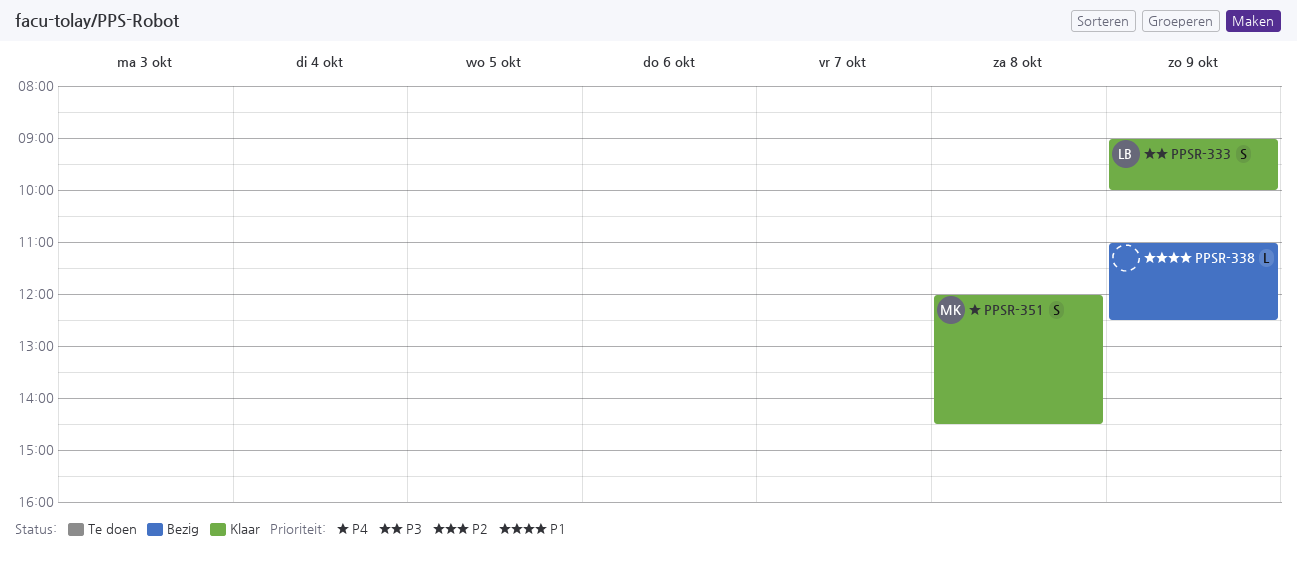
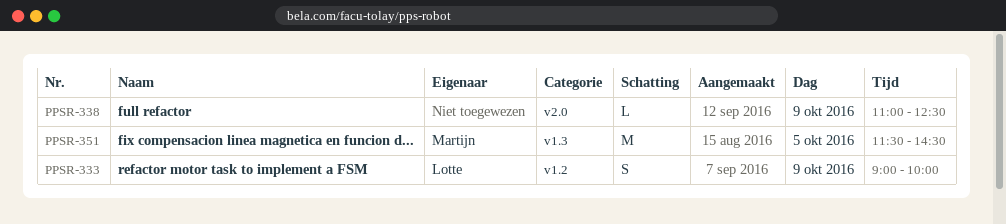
PPSR-351, estimate: S -> M
PPSR-351, day: Oct 8 -> Oct 5
PPSR-351, begins: 12:00 -> 11:30

